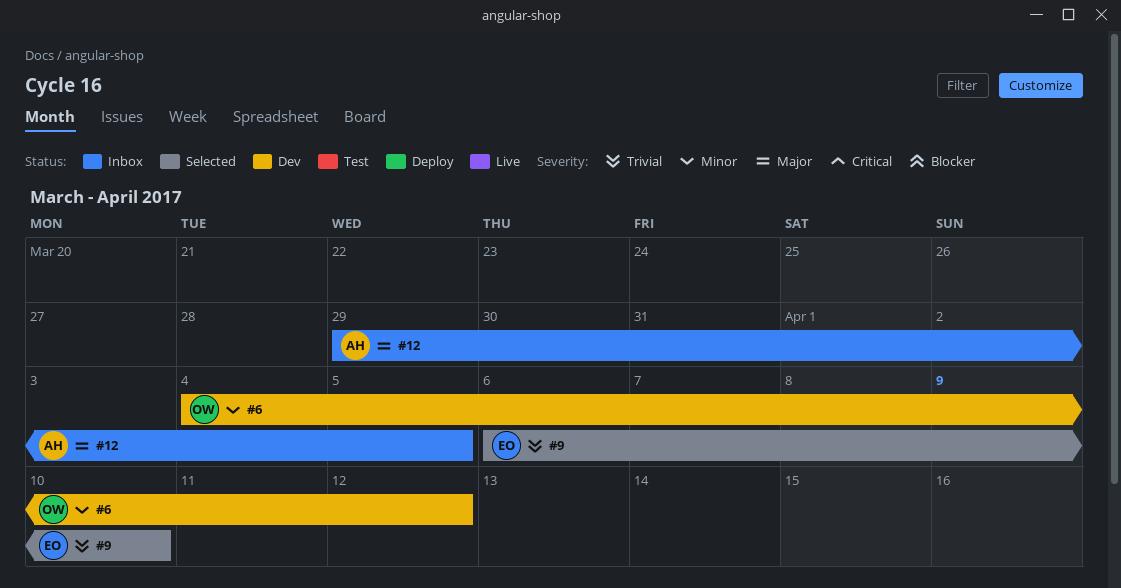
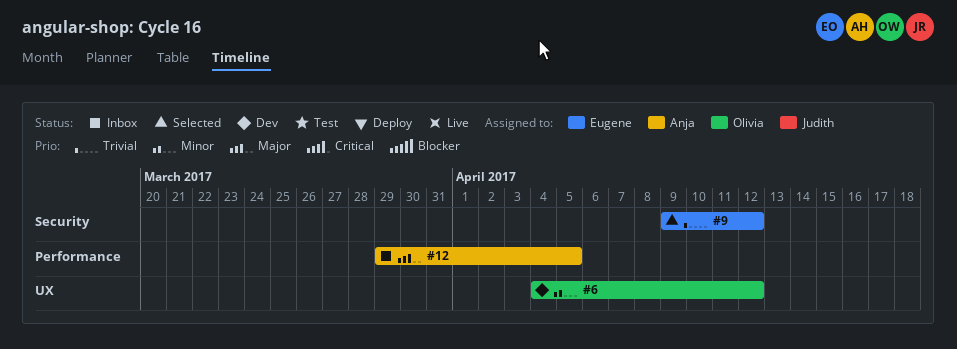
#9, start: Apr 6 -> Apr 9
#9, due: Apr 10 -> Apr 12

